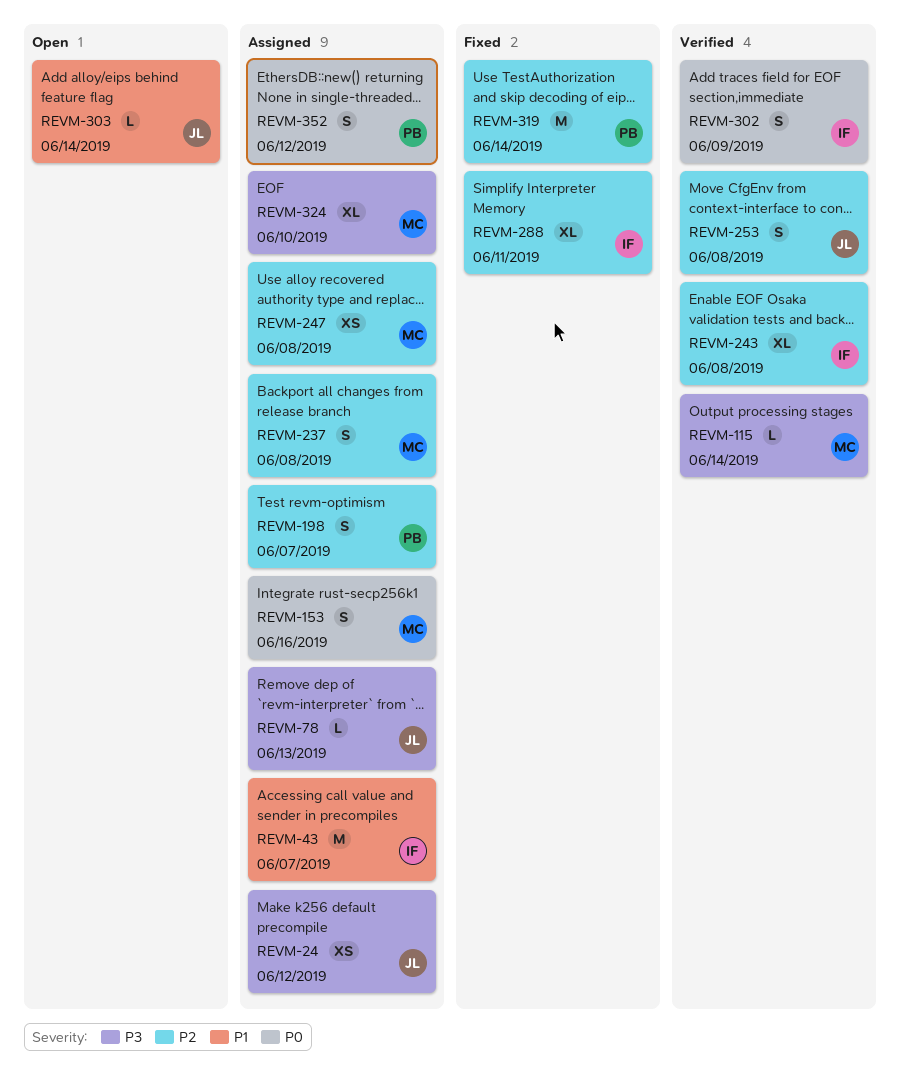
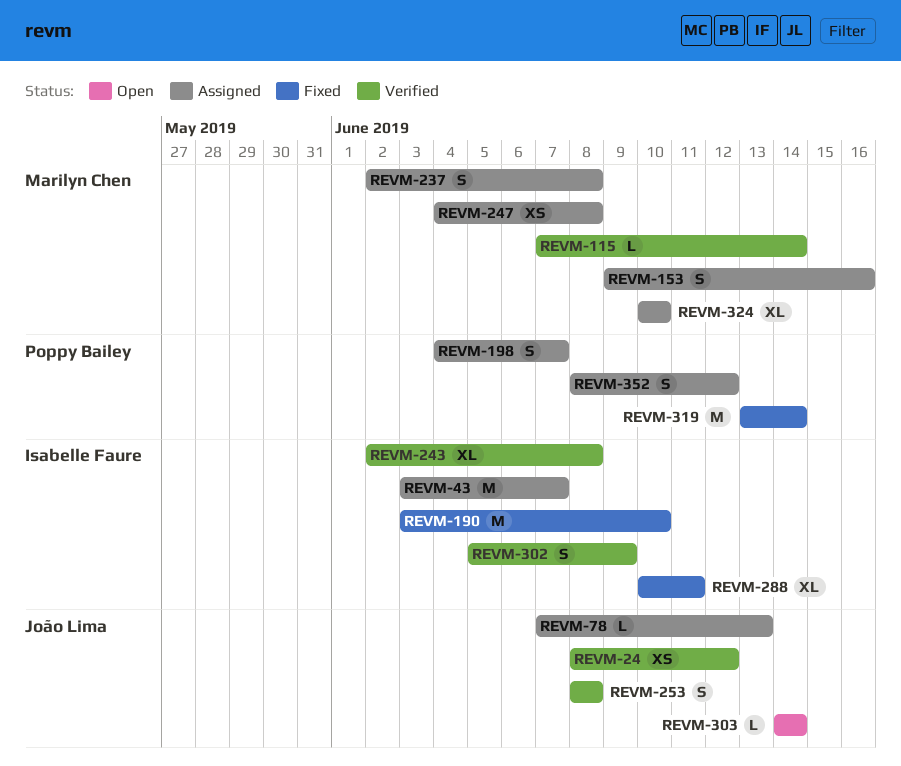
REVM-24, status: Assigned -> Verified
REVM-190: none -> present

